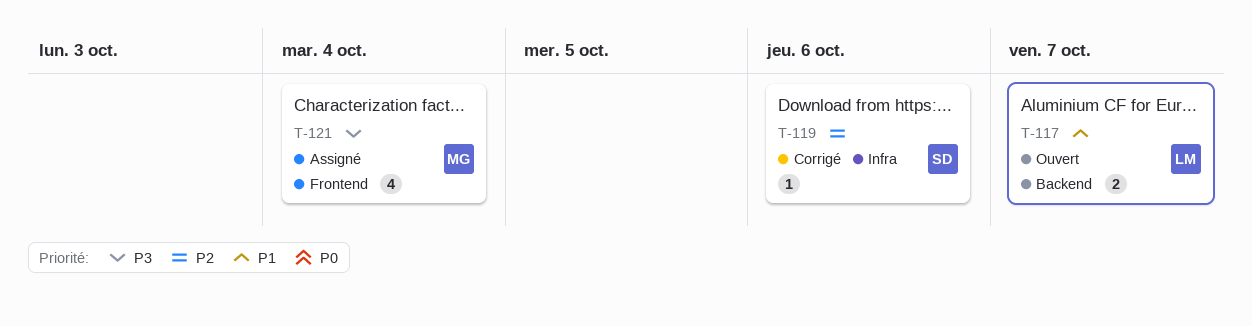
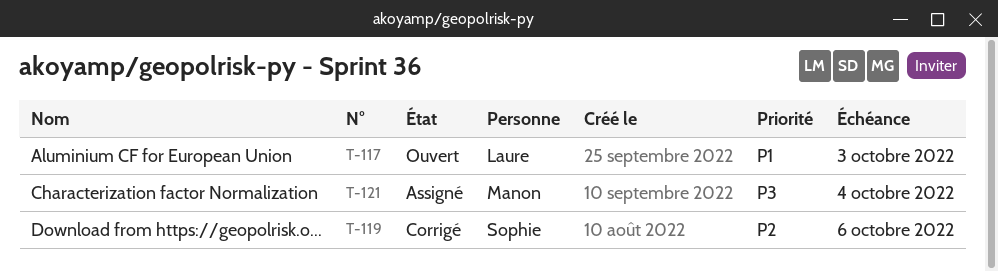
T-117, due: Oct 7 -> Oct 3

